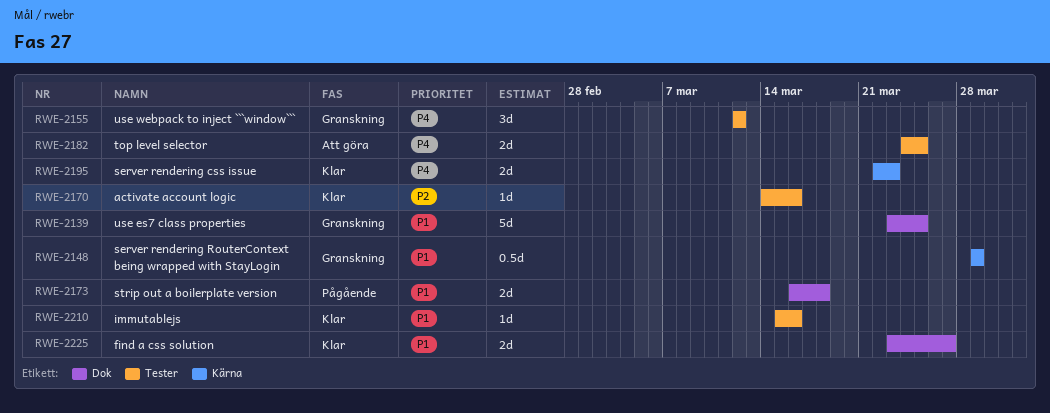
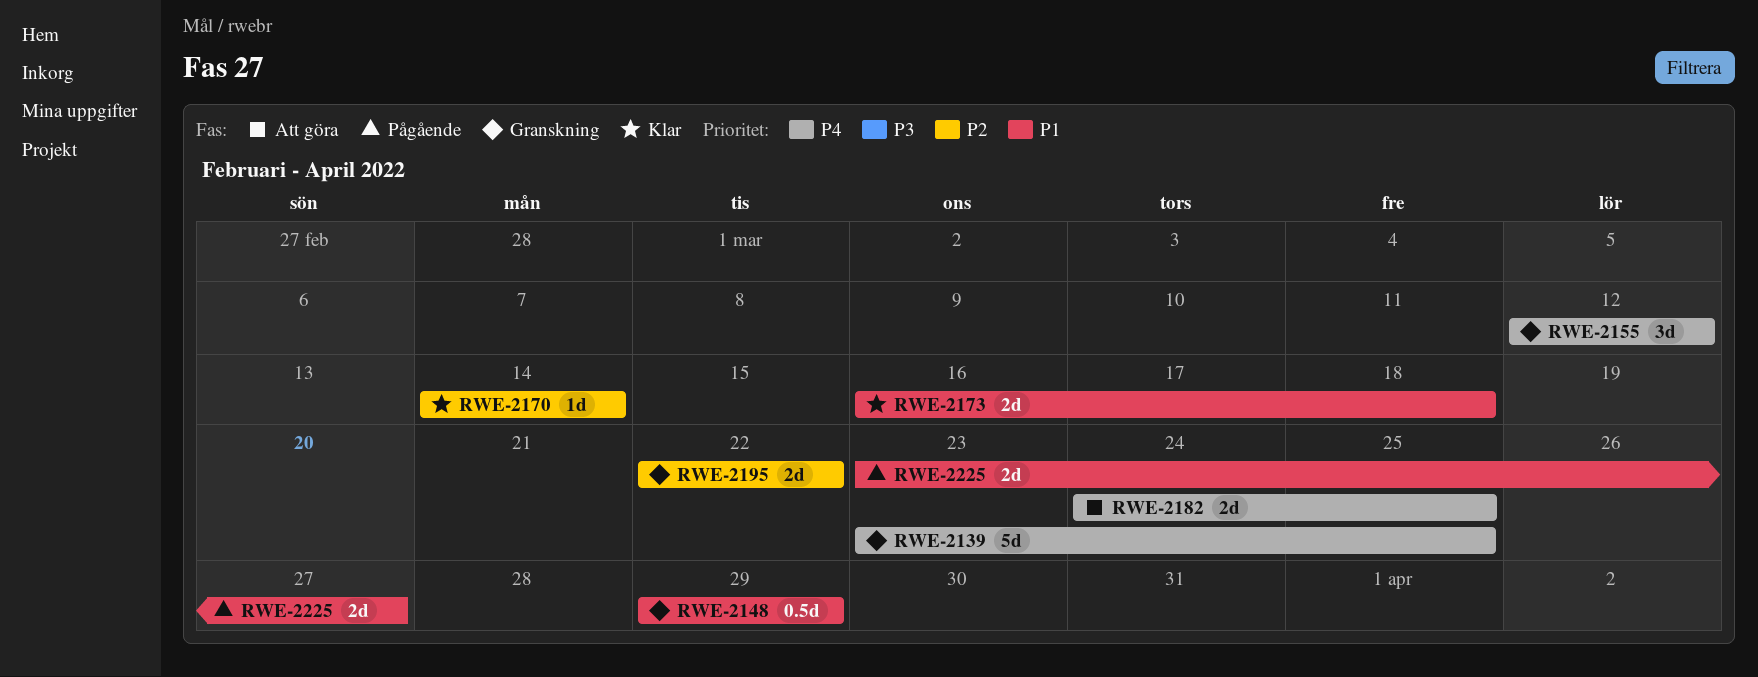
RWE-2139, priority: P1 -> P4
RWE-2170, due: Mar 16 -> Mar 14
RWE-2173, status: Pågående -> Klar
RWE-2195, status: Klar -> Granskning
RWE-2195, priority: P4 -> P2
RWE-2195, due: Mar 23 -> Mar 22
RWE-2210: present -> none
RWE-2225, status: Klar -> Pågående

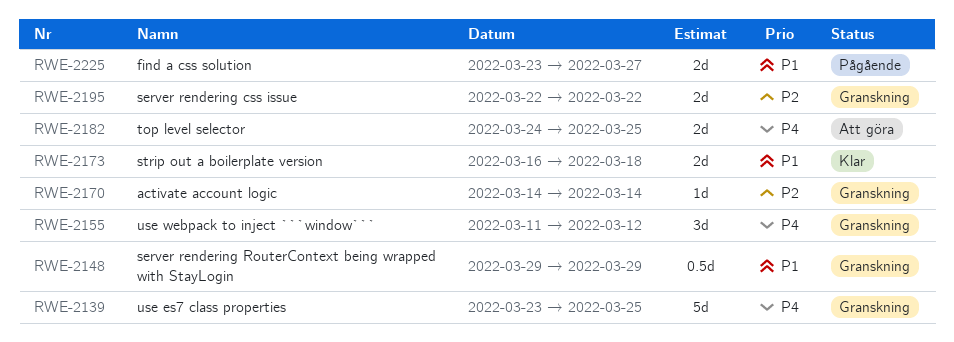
RWE-2155, start: Mar 12 -> Mar 11
RWE-2170, status: Klar -> Granskning

